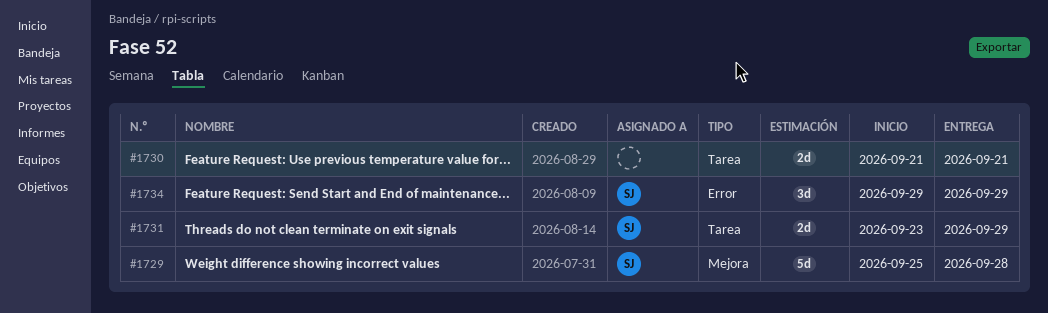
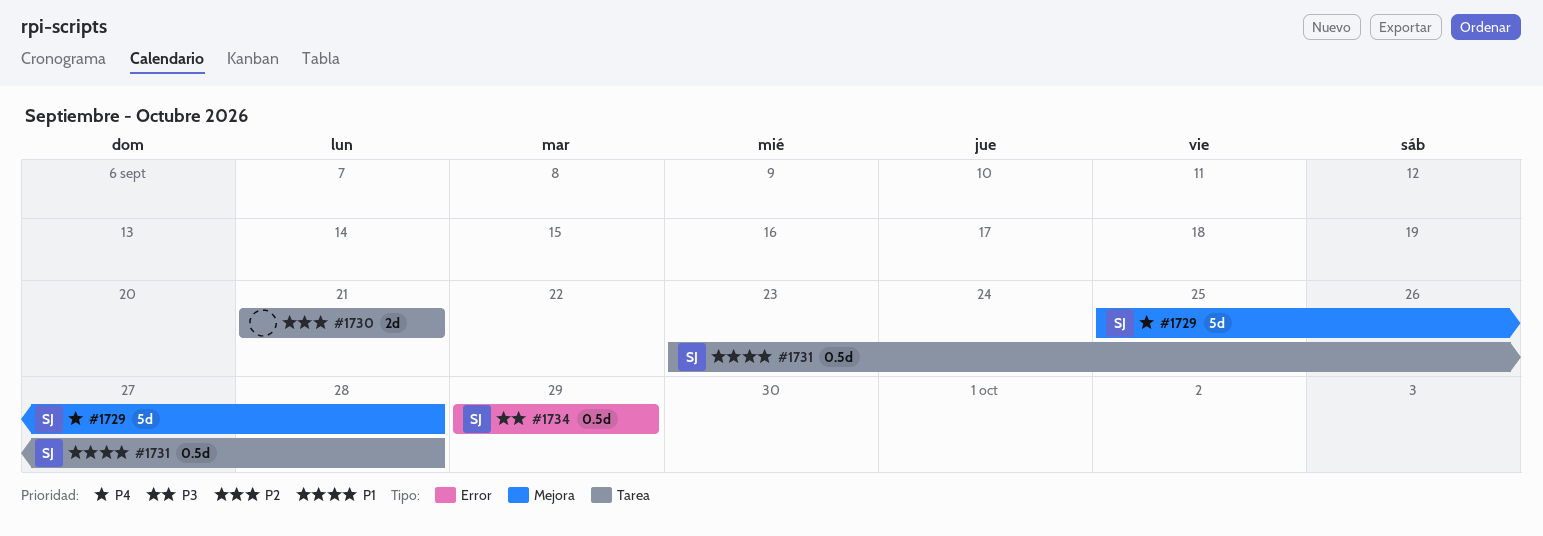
#1731, estimate: 2d -> 0.5d
#1731, due: Sep 29 -> Sep 28
#1734, estimate: 3d -> 0.5d

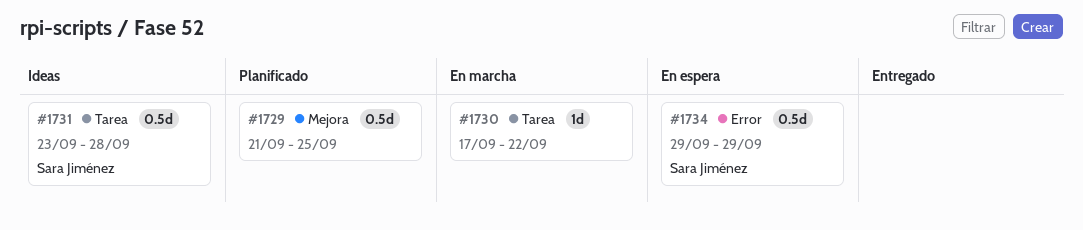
#1729, owner: Sara Jiménez -> none
#1729, estimate: 5d -> 0.5d
#1729, start: Sep 25 -> Sep 21
#1729, due: Sep 28 -> Sep 25
#1730, estimate: 2d -> 1d
#1730, start: Sep 21 -> Sep 17
#1730, due: Sep 21 -> Sep 22

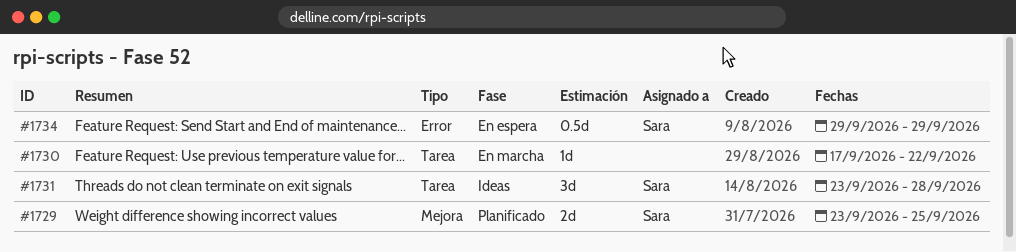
#1729, owner: none -> Sara Jiménez
#1729, estimate: 0.5d -> 2d
#1729, start: Sep 21 -> Sep 23
#1731, estimate: 0.5d -> 3d

